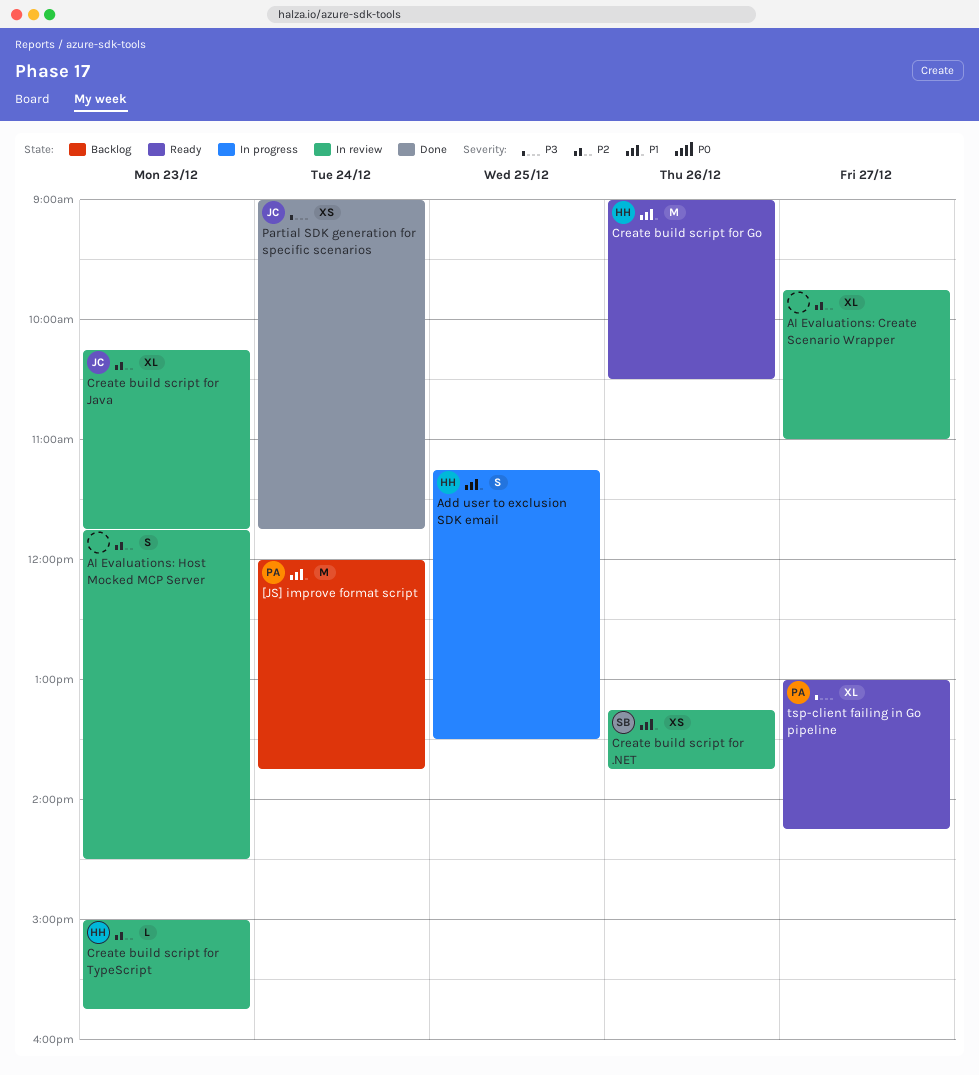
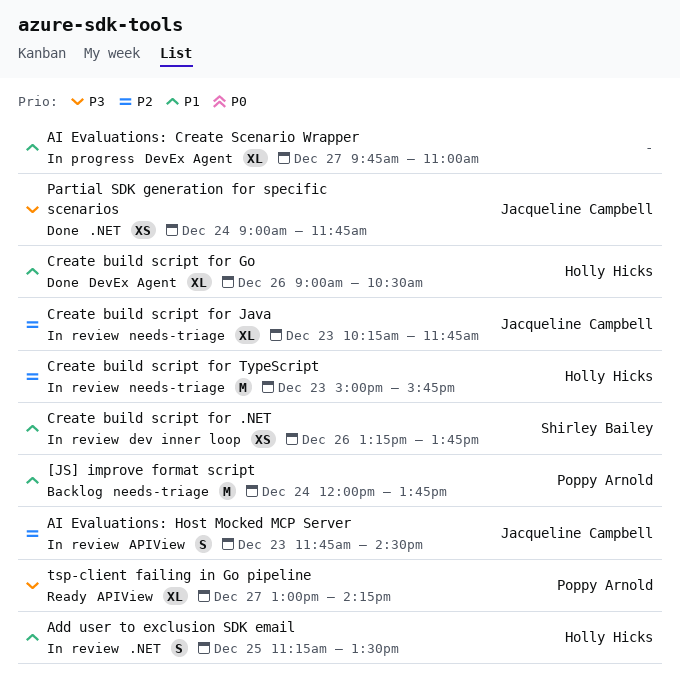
Add user to exclusion SDK email, status: In progress -> In review
AI Evaluations: Create Scenario Wrapper, status: In review -> In progress
AI Evaluations: Create Scenario Wrapper, priority: P2 -> P1
AI Evaluations: Host Mocked MCP Server, owner: none -> Jacqueline Campbell
Create build script for Go, status: Ready -> Done
Create build script for Go, estimate: M -> XL
Create build script for TypeScript, estimate: L -> M

